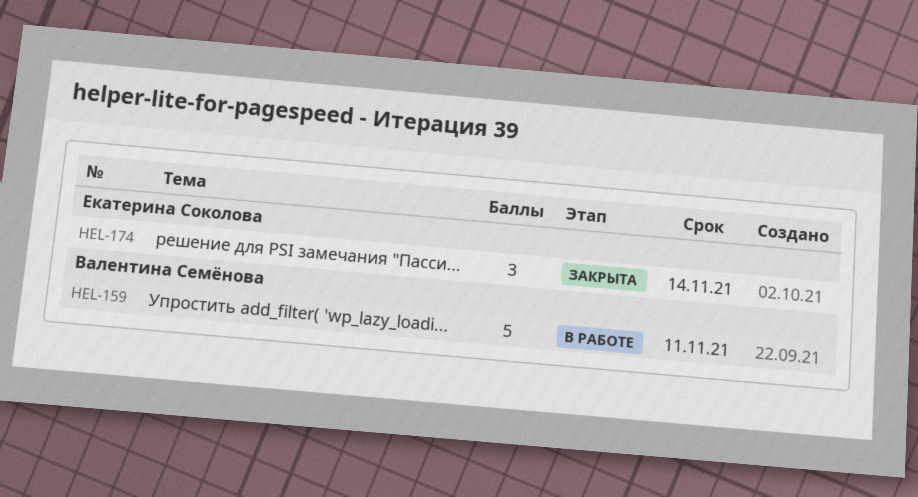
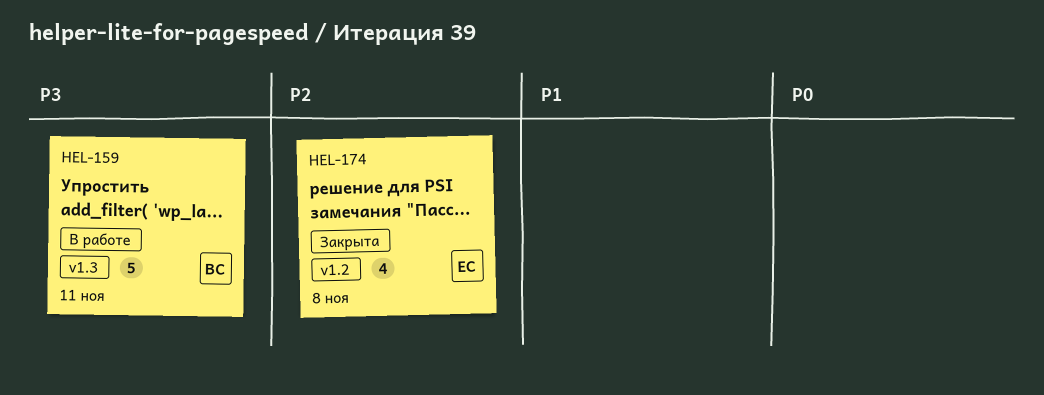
HEL-174, estimate: 3 -> 4
HEL-174, due: Nov 14 -> Nov 8

